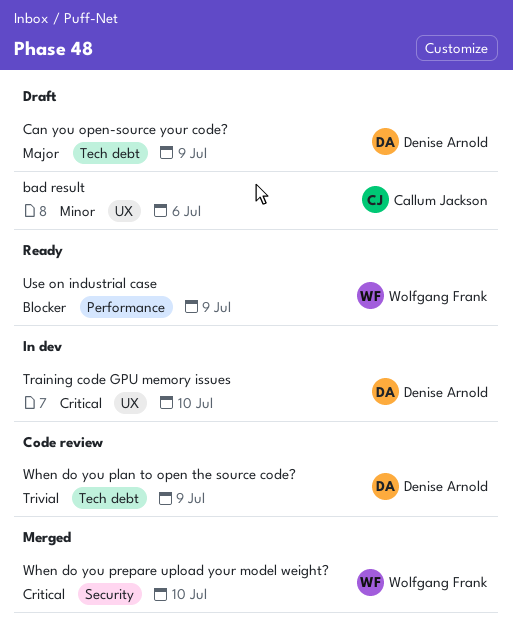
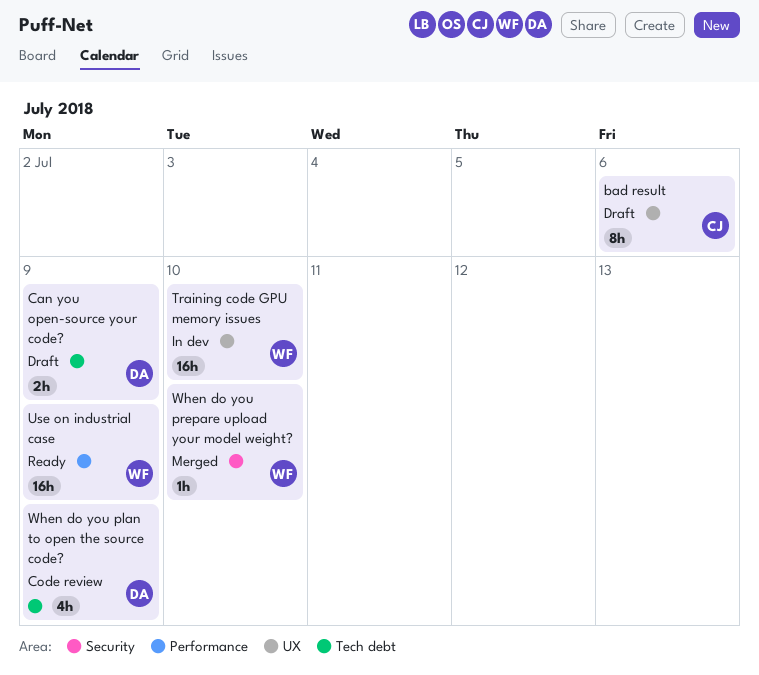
Training code GPU memory issues, owner: Denise Arnold -> Wolfgang Frank

